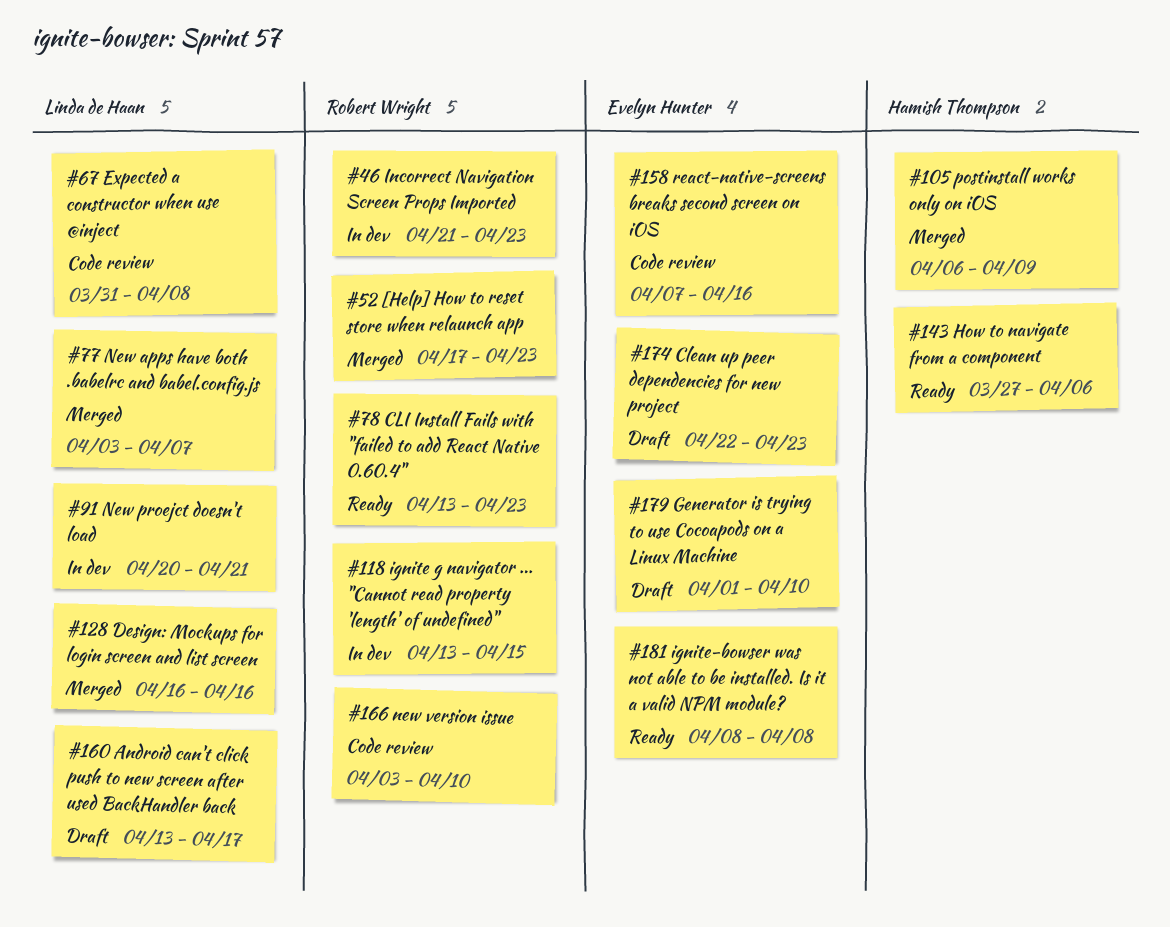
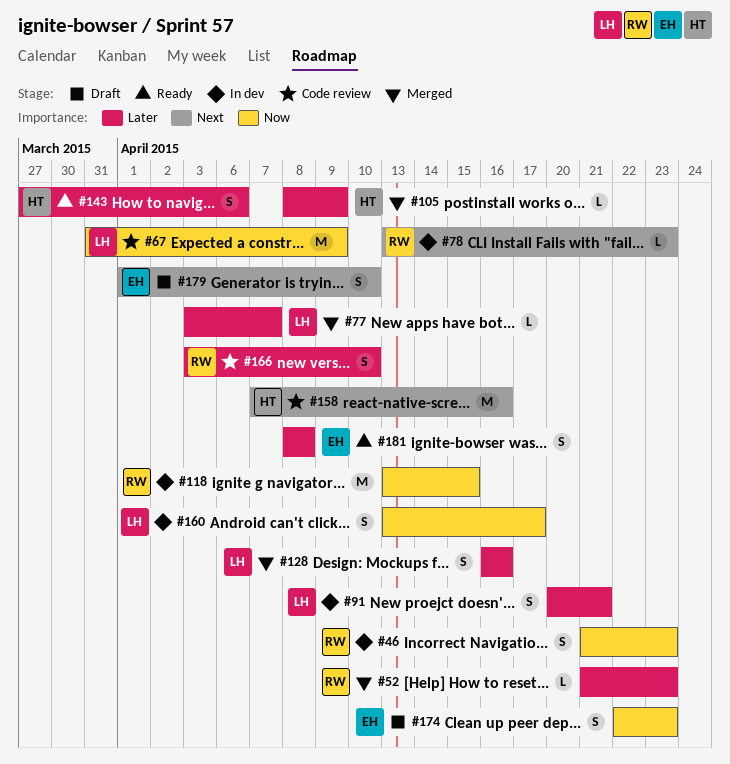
#52, start: Apr 17 -> Apr 21
#67, due: Apr 8 -> Apr 9
#78, status: Ready -> In dev
#105, start: Apr 6 -> Apr 8
#158, owner: Evelyn Hunter -> Hamish Thompson
#160, status: Draft -> In dev

